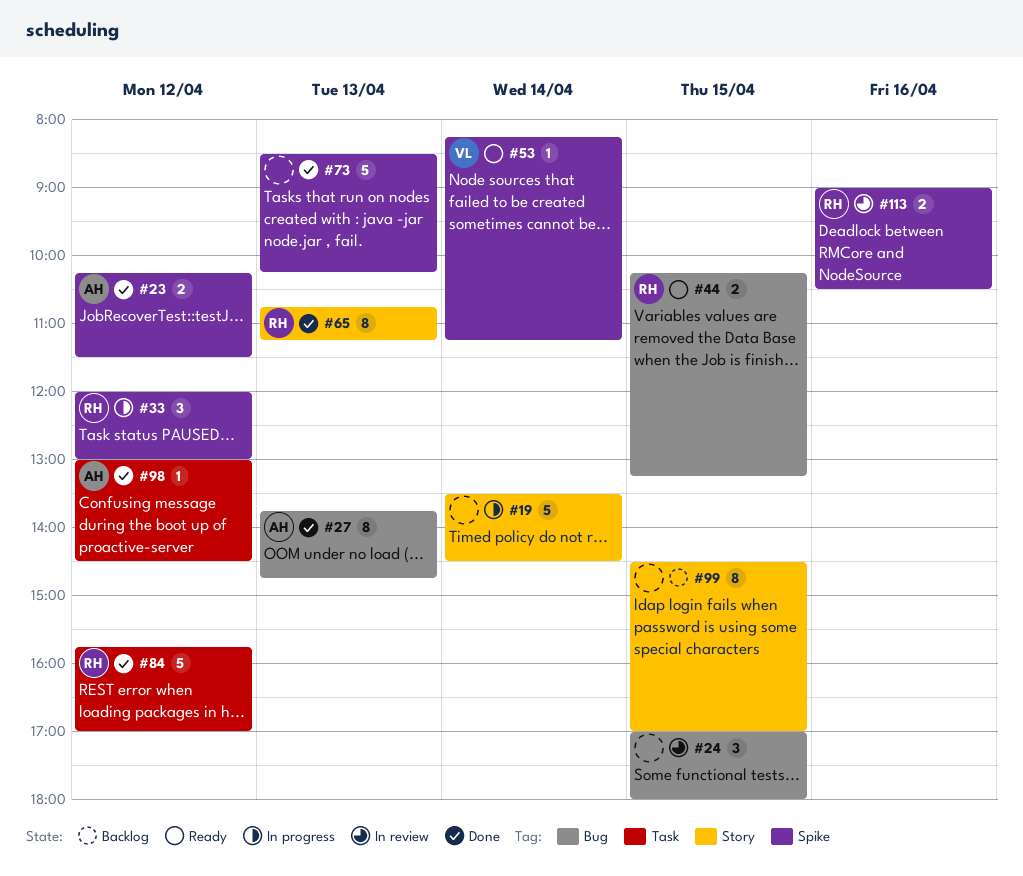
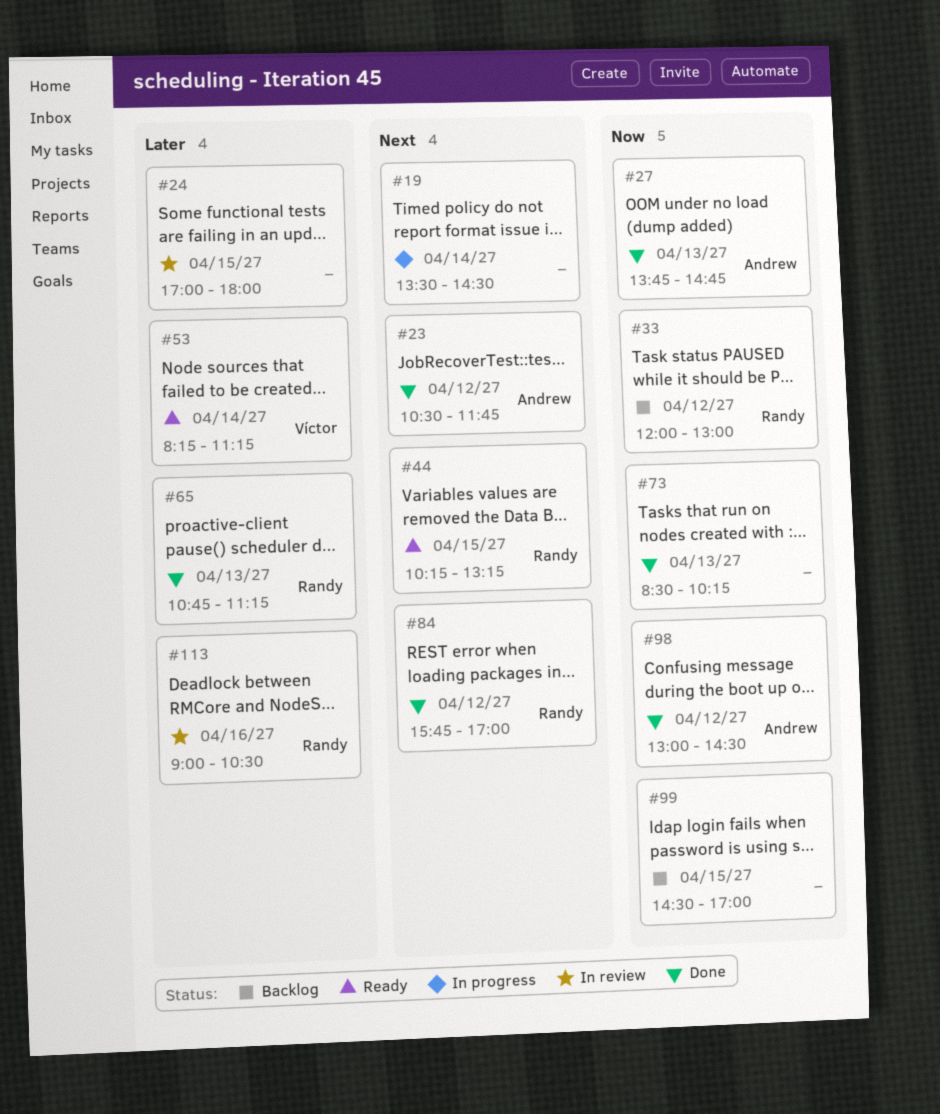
#23, begins: 10:15 -> 10:30
#23, ends: 11:30 -> 11:45
#33, status: In progress -> Backlog

